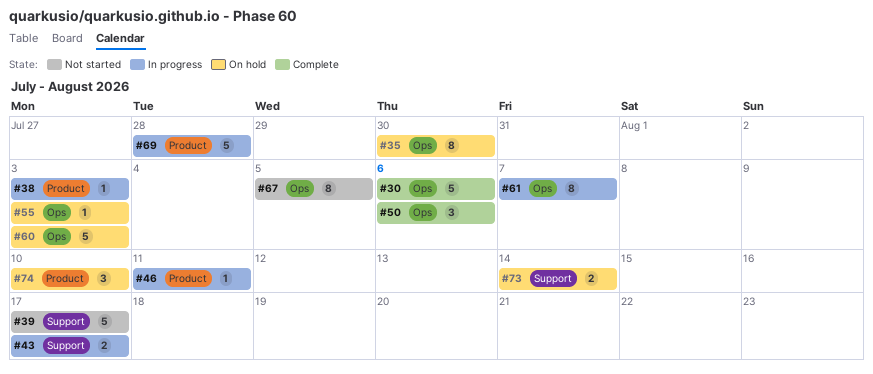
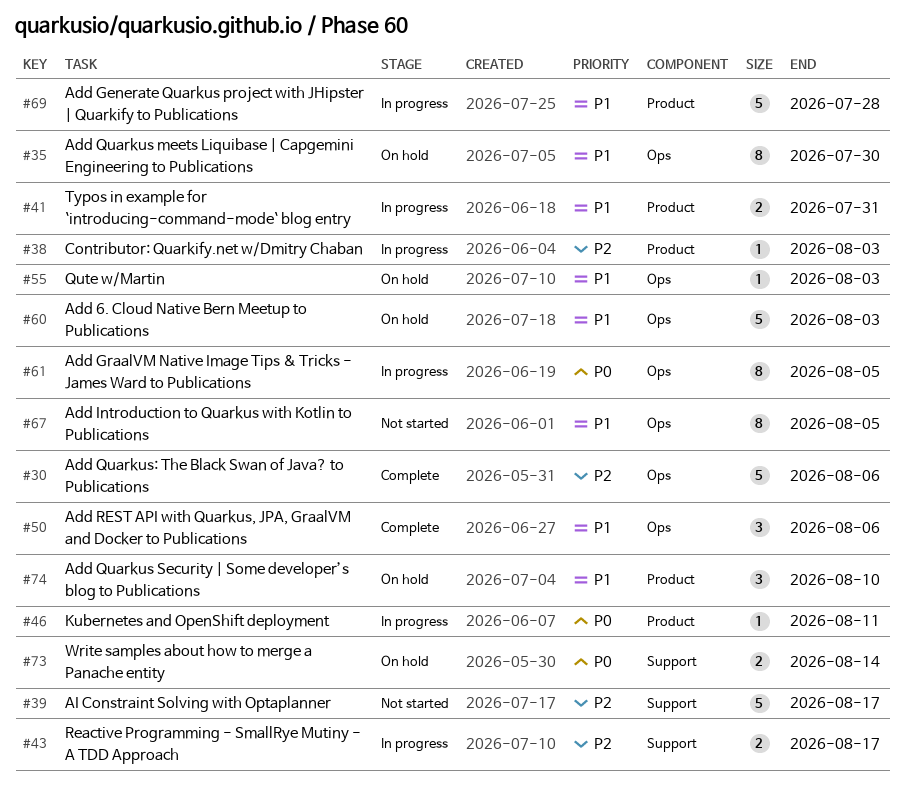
#41: none -> present
#61, due: Aug 7 -> Aug 5

